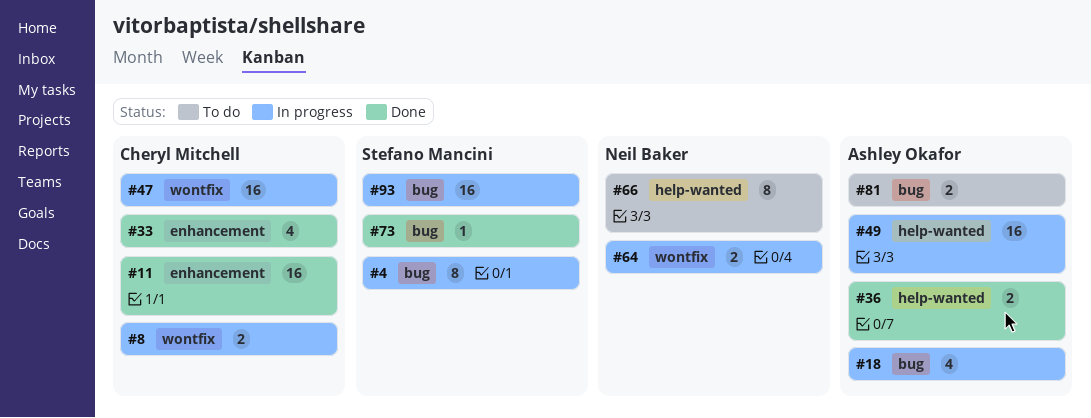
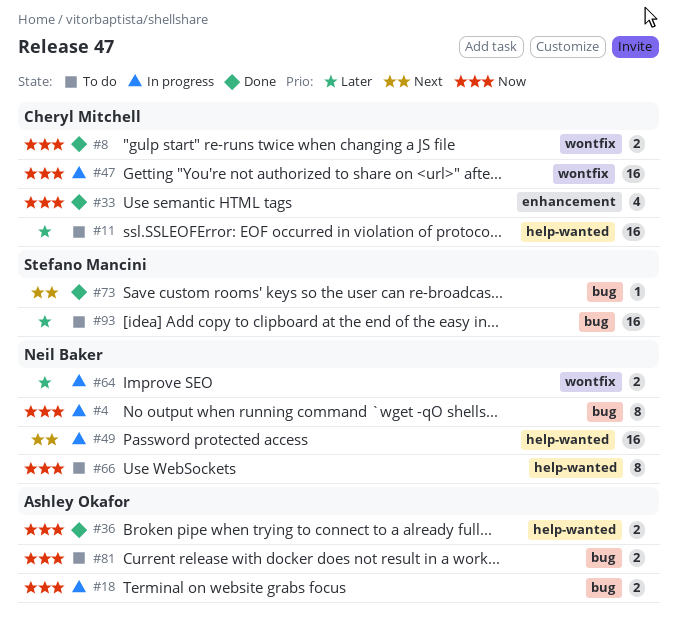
#4, owner: Stefano Mancini -> Neil Baker
#8, status: In progress -> Done
#11, status: Done -> To do
#11, label: enhancement -> help-wanted
#18, estimate: 4 -> 2
#49, owner: Ashley Okafor -> Neil Baker
#93, status: In progress -> To do

